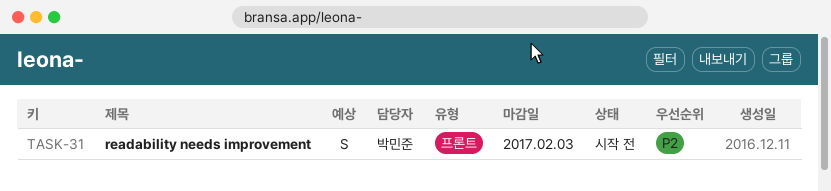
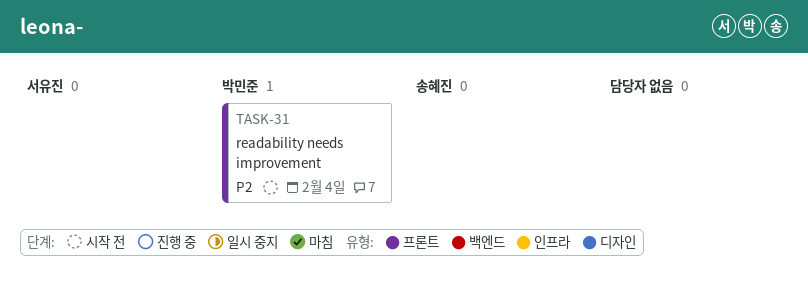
TASK-31, due: Feb 3 -> Feb 4

